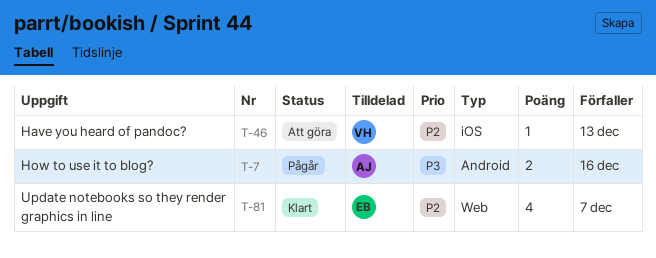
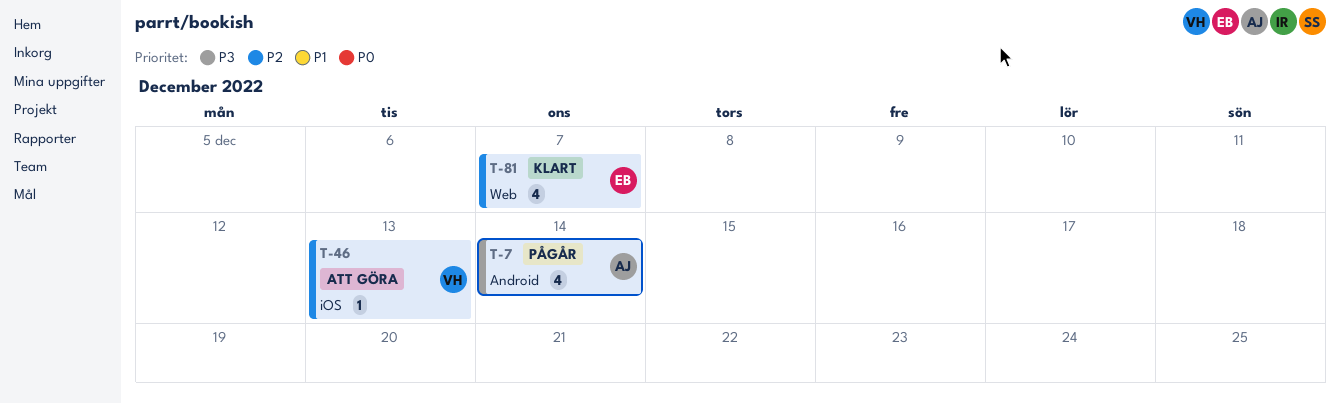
T-7, estimate: 2 -> 4
T-7, due: Dec 16 -> Dec 14

